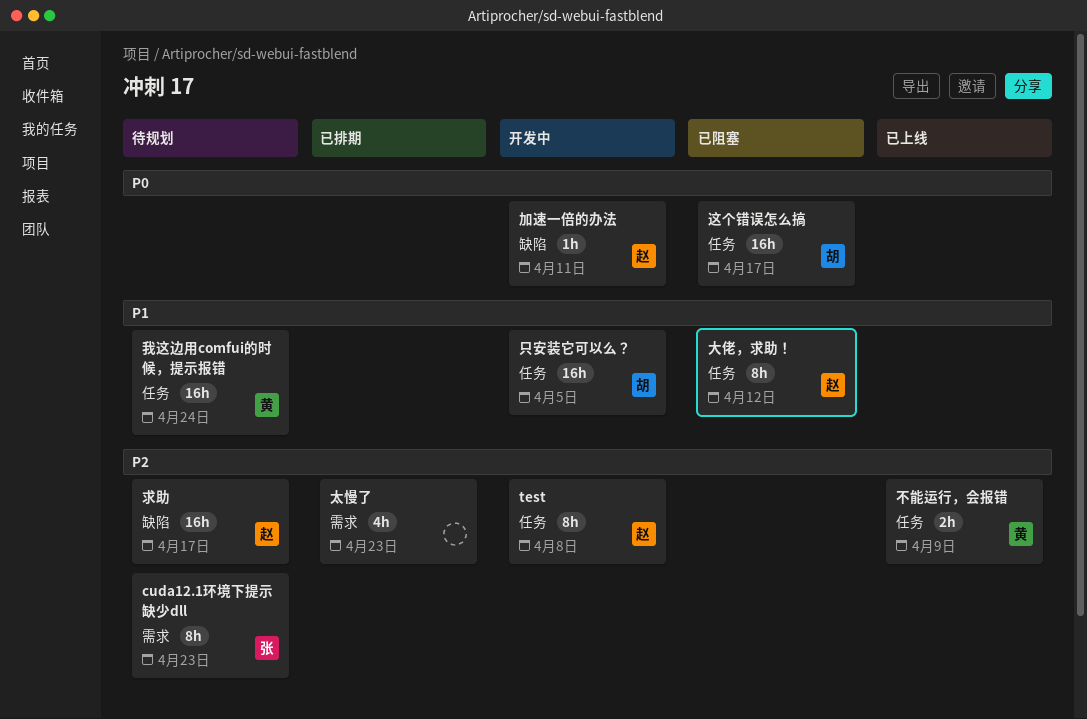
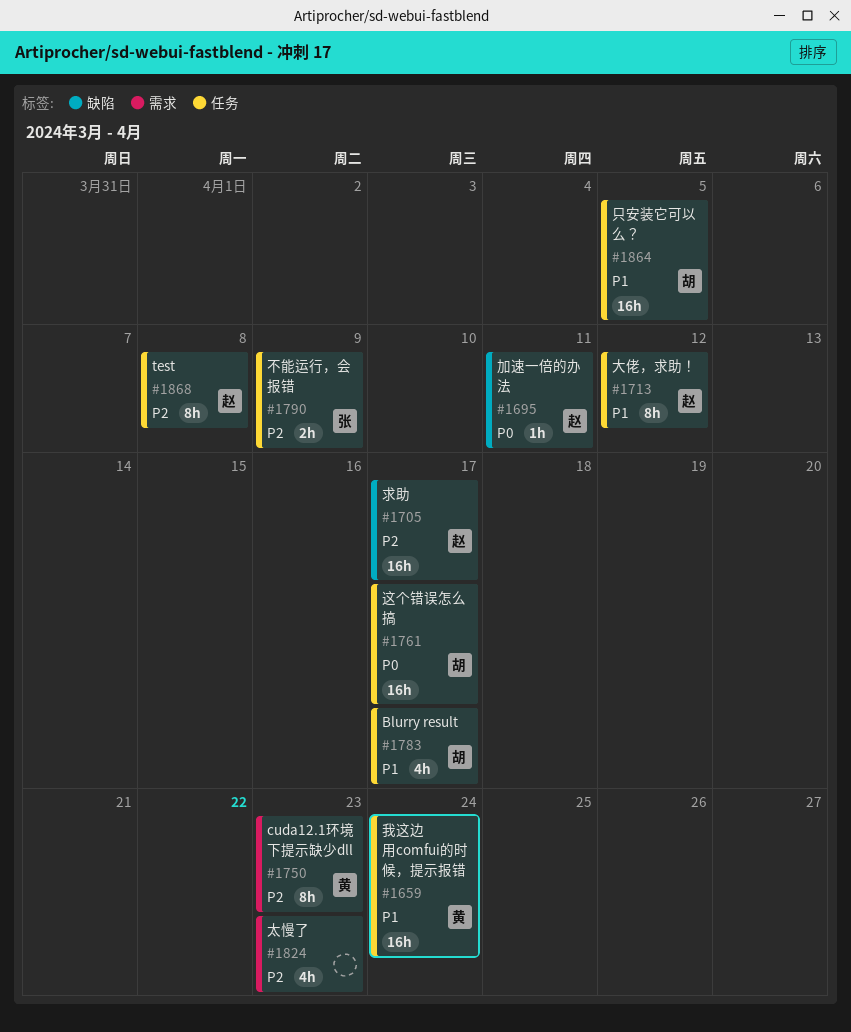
Blurry result: none -> present
cuda12.1环境下提示缺少dll, owner: 张 -> 黄
不能运行，会报错, owner: 黄 -> 张

